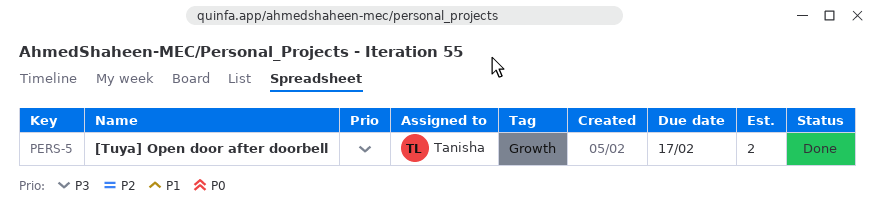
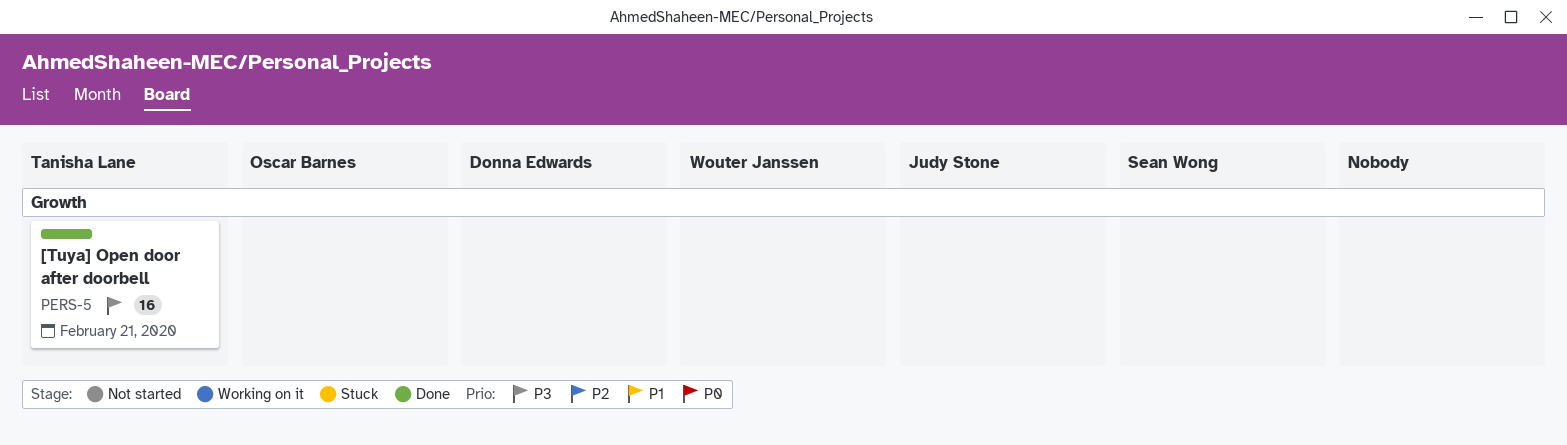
PERS-5, estimate: 2 -> 16
PERS-5, due: Feb 17 -> Feb 21

